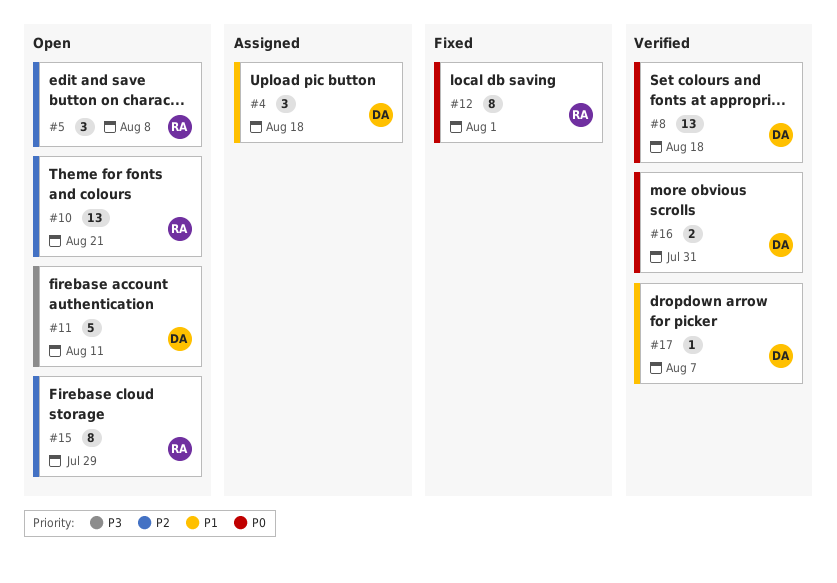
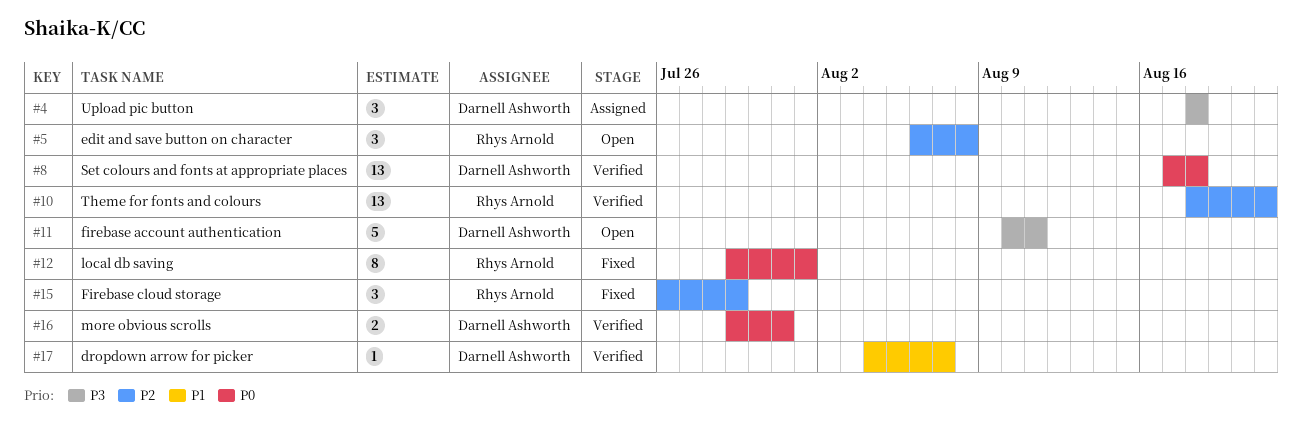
#4, priority: P1 -> P3
#10, status: Open -> Verified
#15, status: Open -> Fixed
#15, estimate: 8 -> 3

